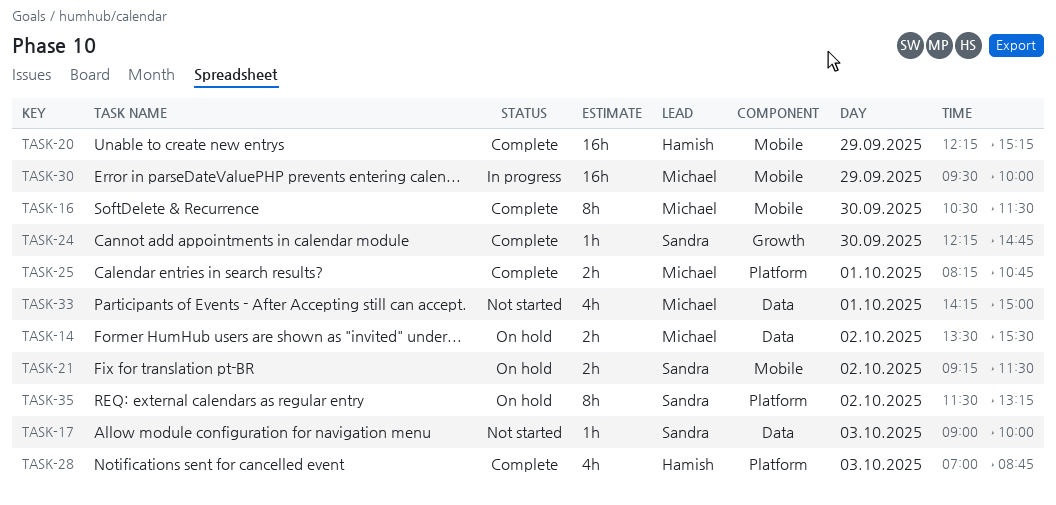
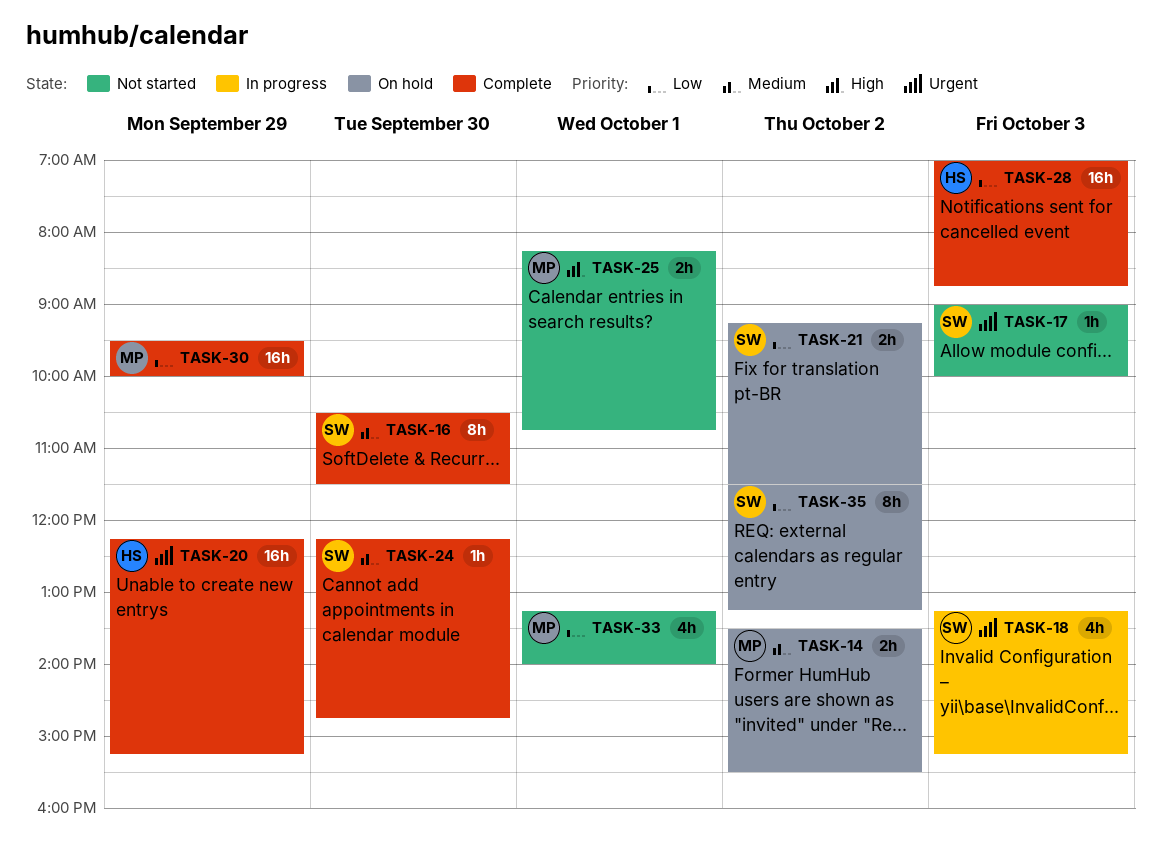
TASK-16, owner: Michael -> Sandra
TASK-18: none -> present
TASK-25, status: Complete -> Not started
TASK-28, estimate: 4h -> 16h
TASK-30, status: In progress -> Complete
TASK-33, begins: 14:15 -> 13:15
TASK-33, ends: 15:00 -> 14:00

